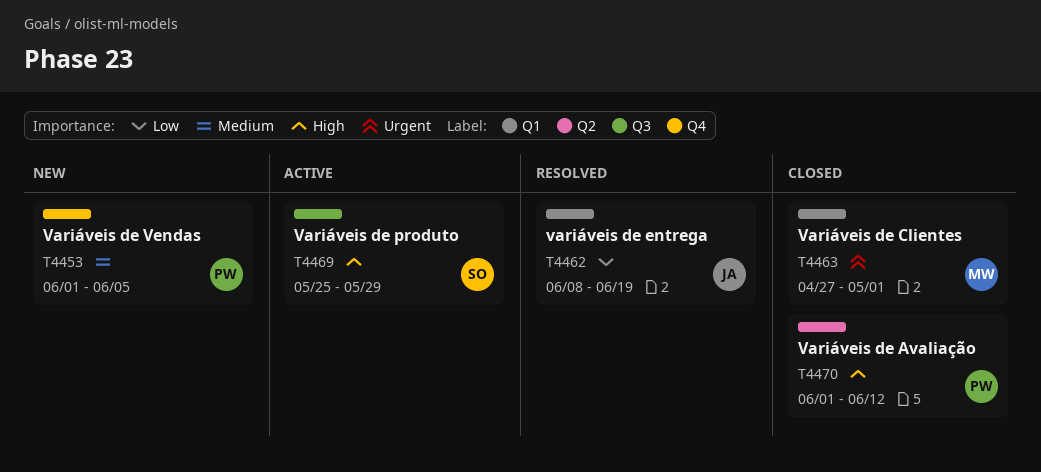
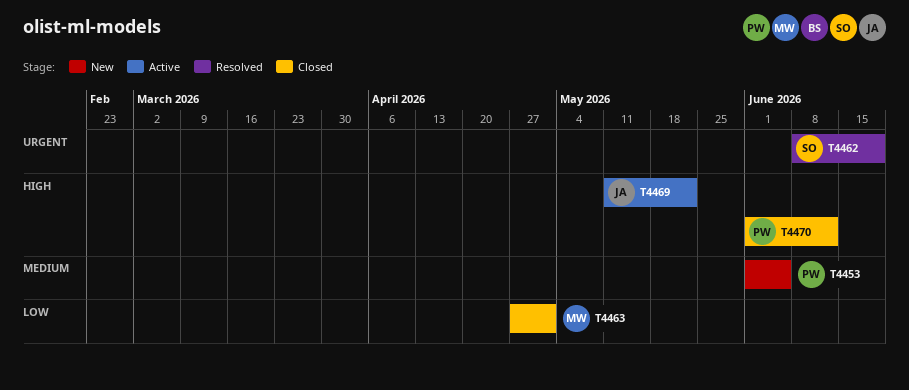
T4462, owner: JA -> SO
T4462, priority: Low -> Urgent
T4463, priority: Urgent -> Low
T4469, owner: SO -> JA
T4469, start: May 25 -> May 11
T4469, due: May 29 -> May 22

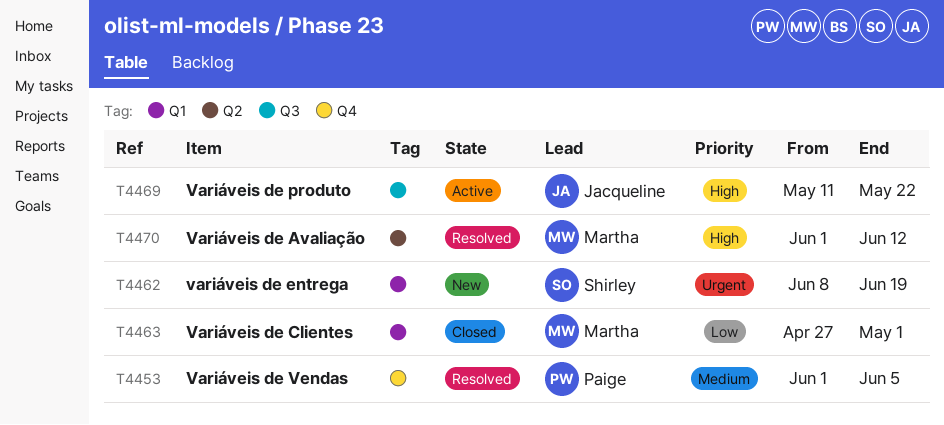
T4453, status: New -> Resolved
T4462, status: Resolved -> New
T4470, status: Closed -> Resolved
T4470, owner: Paige -> Martha

